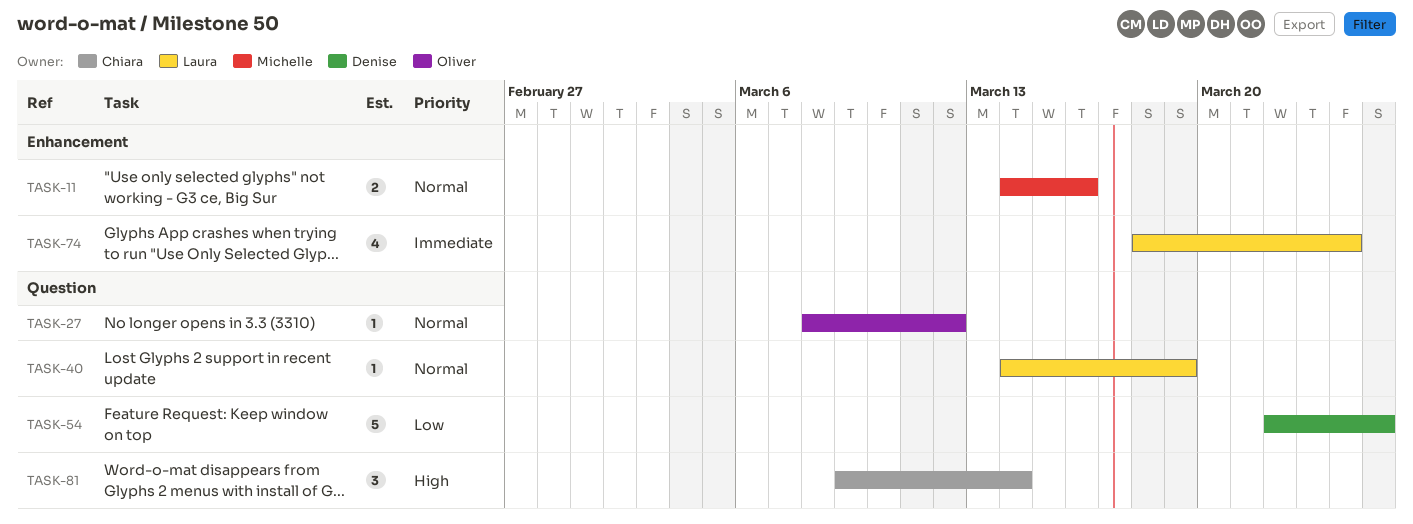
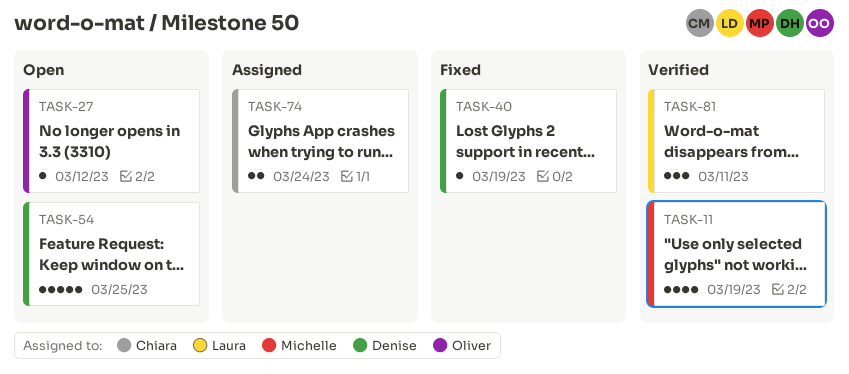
TASK-11, estimate: 2 -> 4
TASK-11, due: Mar 16 -> Mar 19
TASK-40, owner: Laura -> Denise
TASK-74, owner: Laura -> Chiara
TASK-74, estimate: 4 -> 2
TASK-81, owner: Chiara -> Laura
TASK-81, due: Mar 14 -> Mar 11

